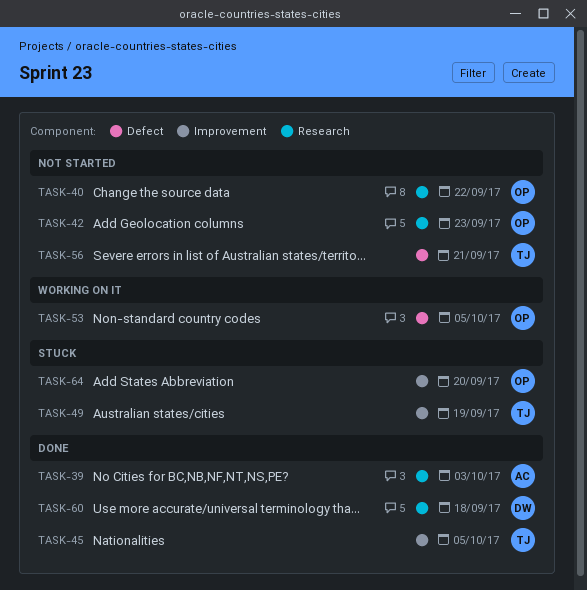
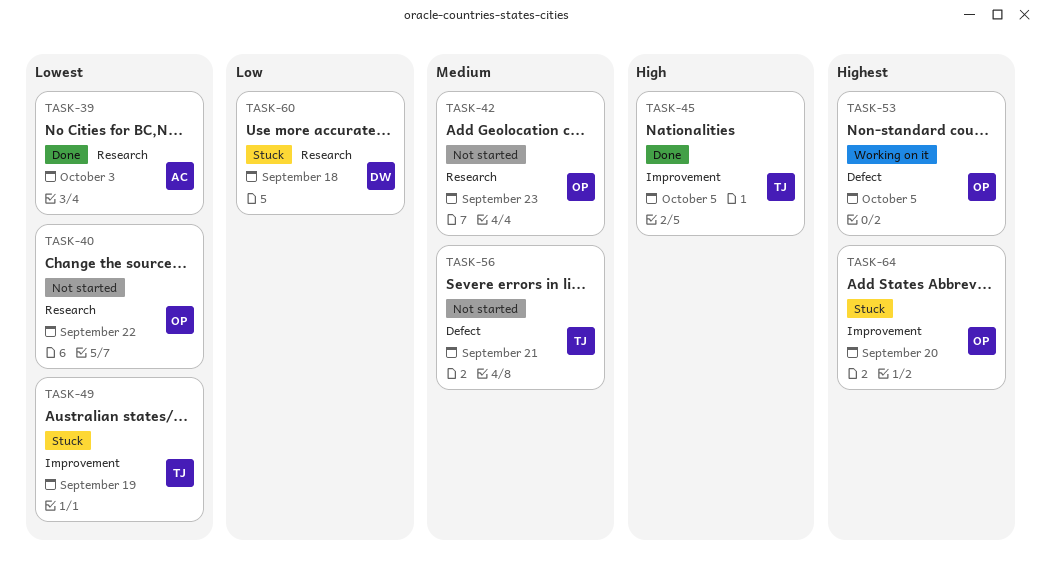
TASK-60, status: Done -> Stuck

